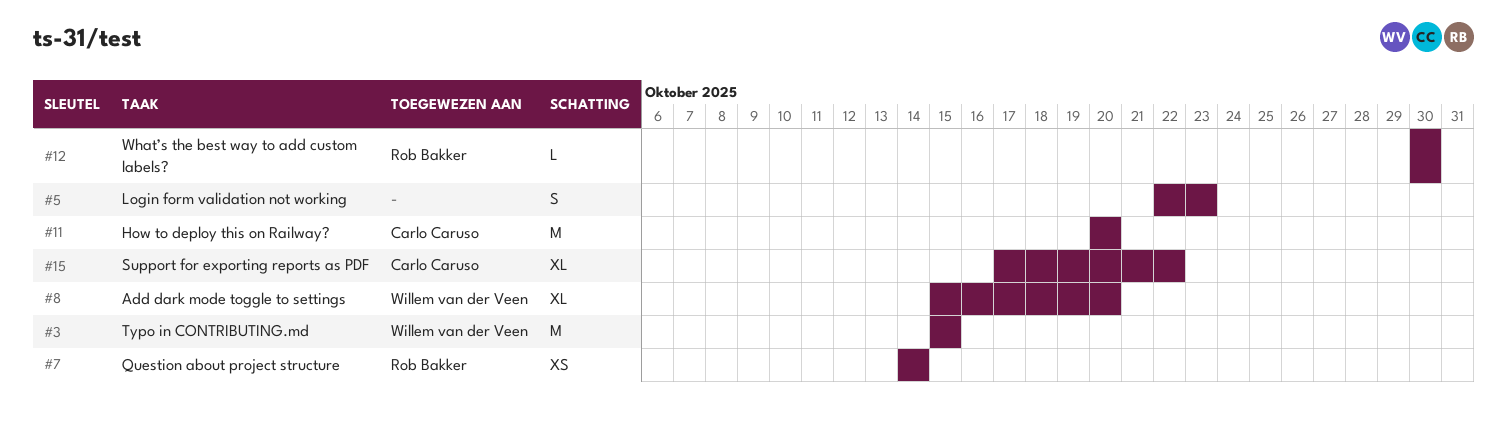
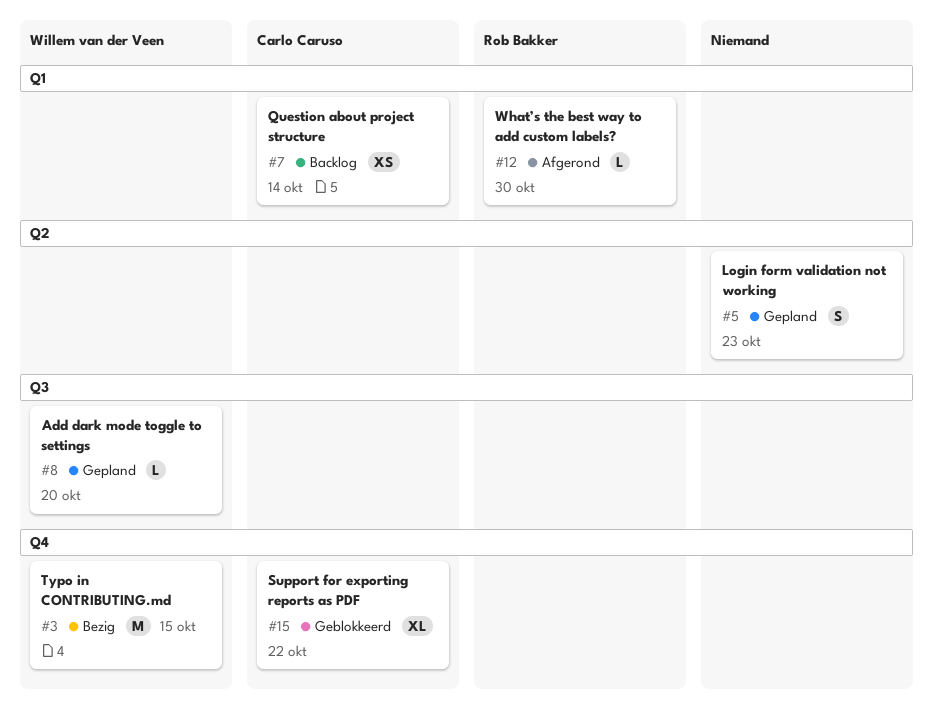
#7, owner: Rob Bakker -> Carlo Caruso
#8, estimate: XL -> L
#11: present -> none

